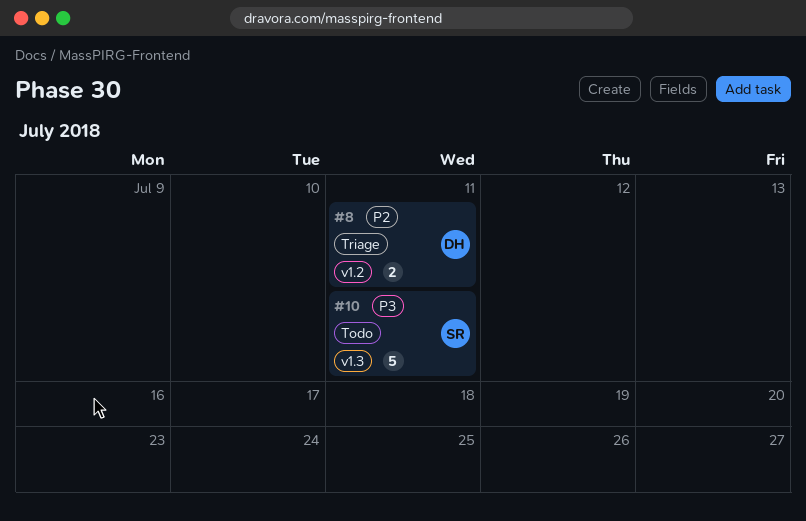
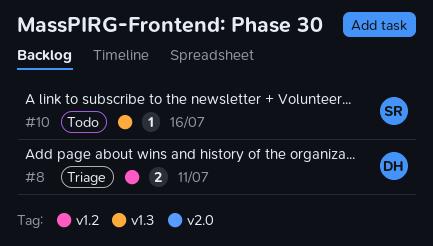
#10, estimate: 5 -> 1
#10, due: Jul 11 -> Jul 16

